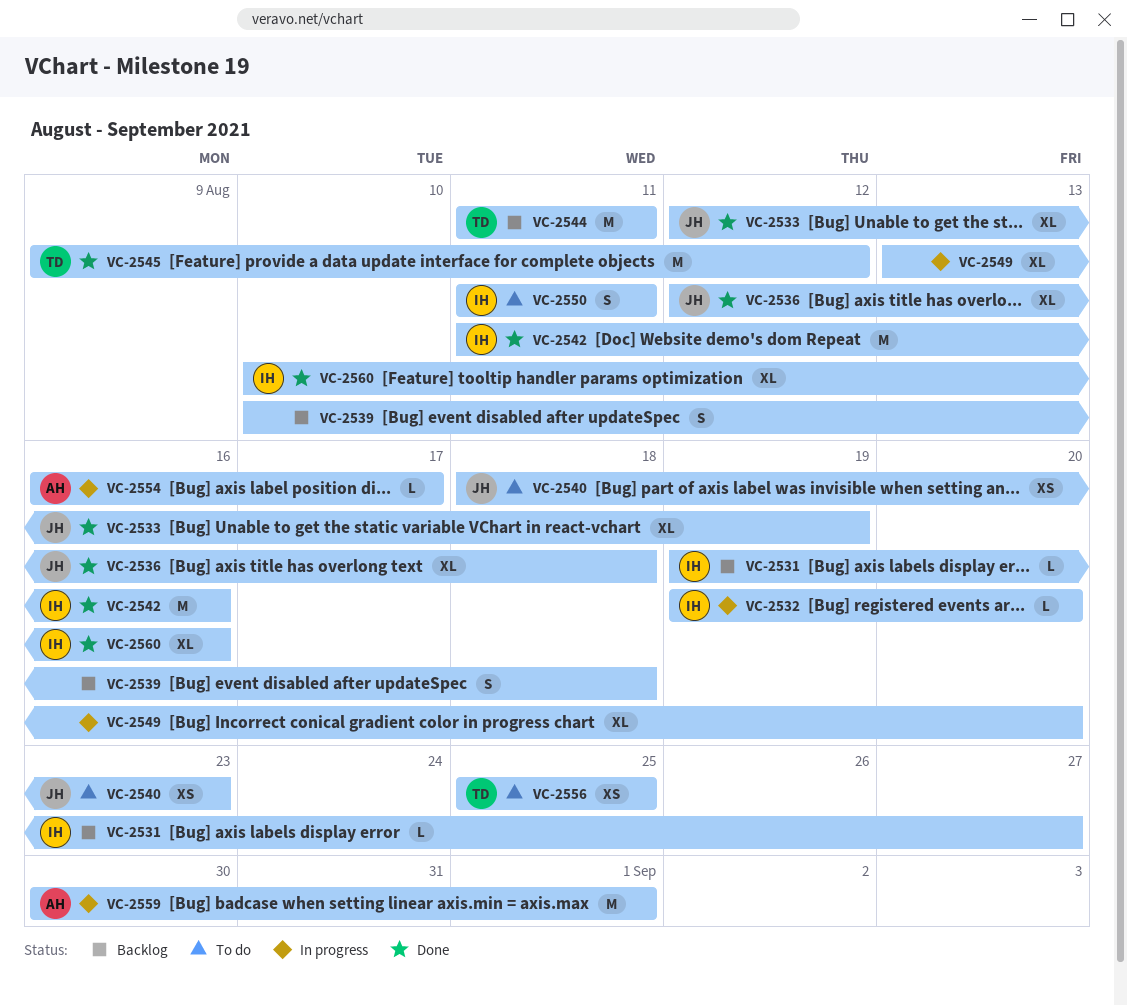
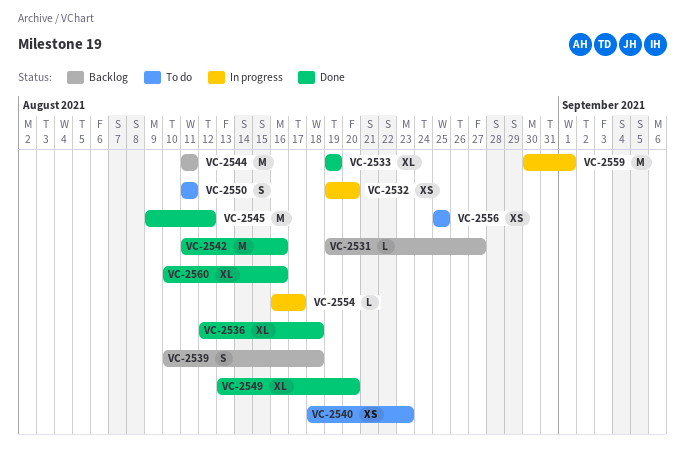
VC-2532, estimate: L -> XS
VC-2533, start: Aug 12 -> Aug 19
VC-2549, status: In progress -> Done

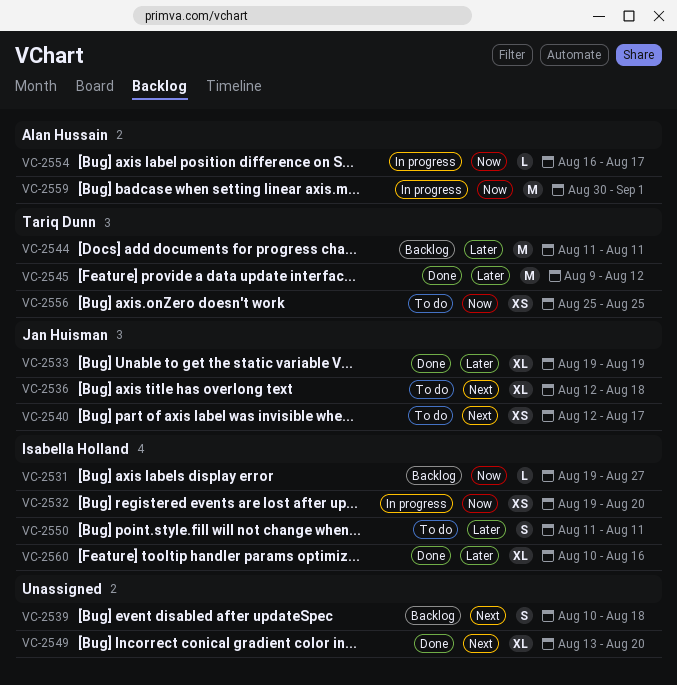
VC-2536, status: Done -> To do
VC-2540, start: Aug 18 -> Aug 12
VC-2540, due: Aug 23 -> Aug 17
VC-2542: present -> none

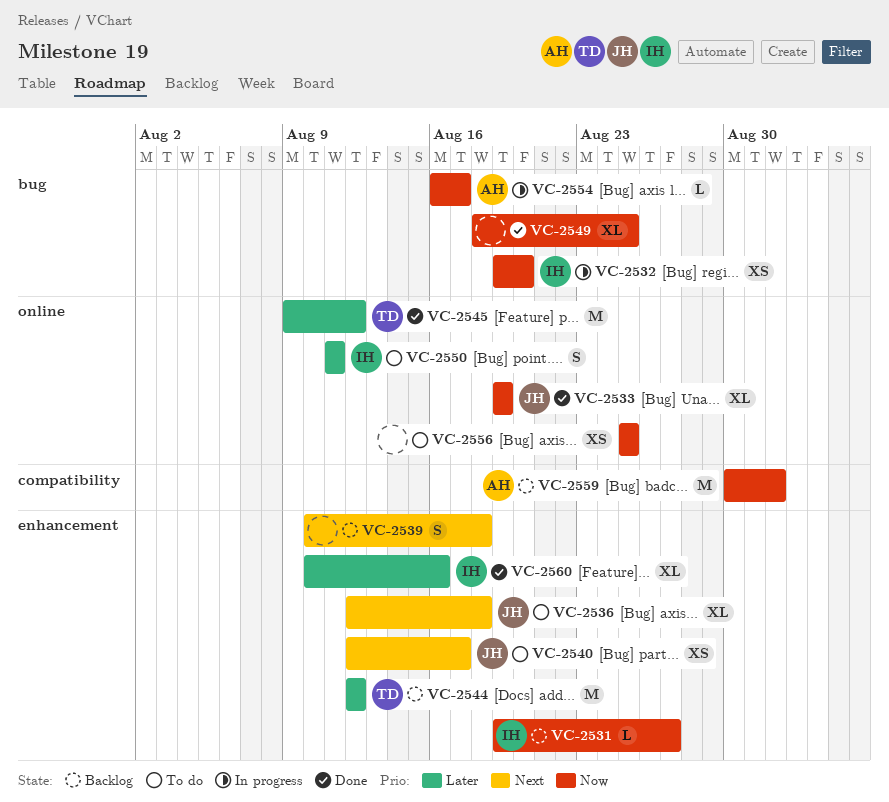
VC-2533, priority: Later -> Now
VC-2544, start: Aug 11 -> Aug 12
VC-2544, due: Aug 11 -> Aug 12
VC-2549, priority: Next -> Now
VC-2549, start: Aug 13 -> Aug 18
VC-2549, due: Aug 20 -> Aug 25
VC-2556, owner: Tariq Dunn -> none
VC-2559, status: In progress -> Backlog

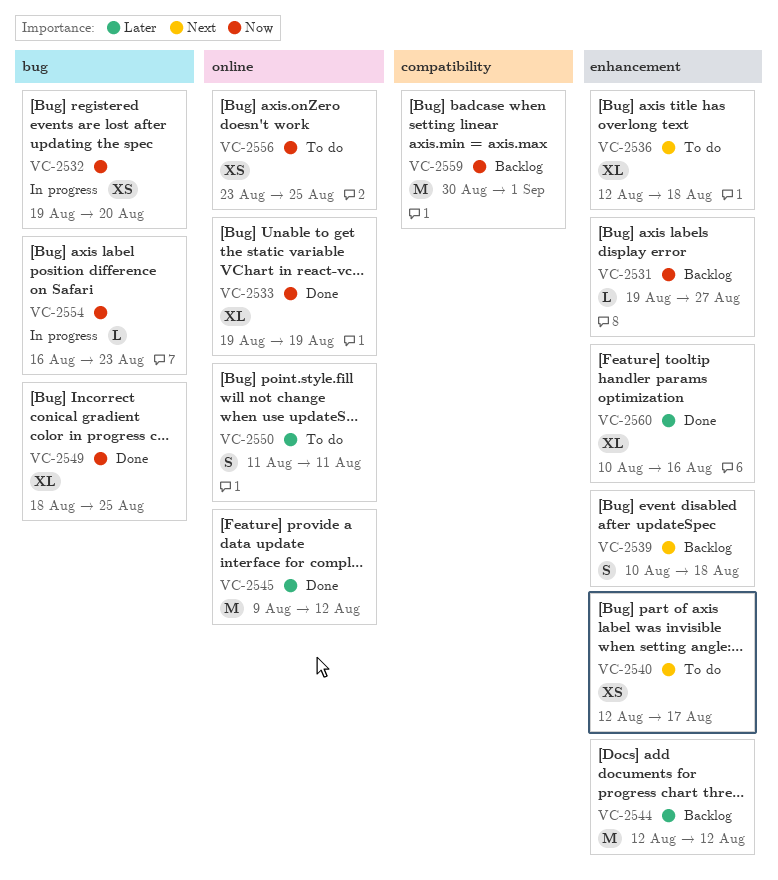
VC-2554, due: Aug 17 -> Aug 23
VC-2556, start: Aug 25 -> Aug 23

